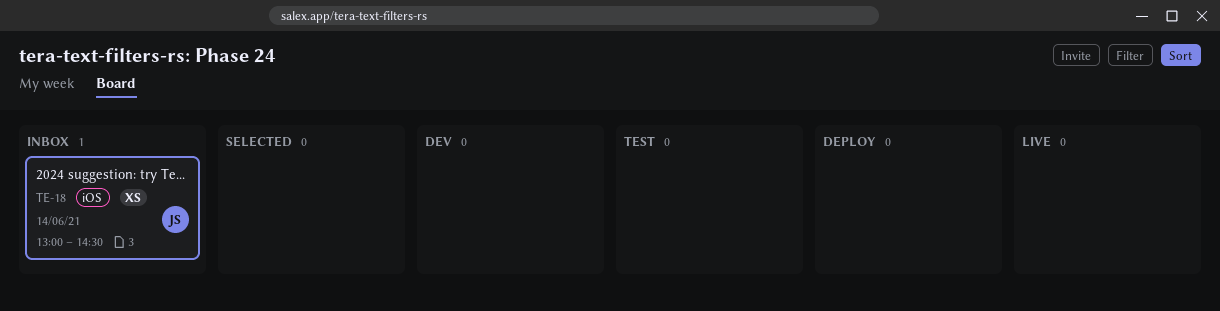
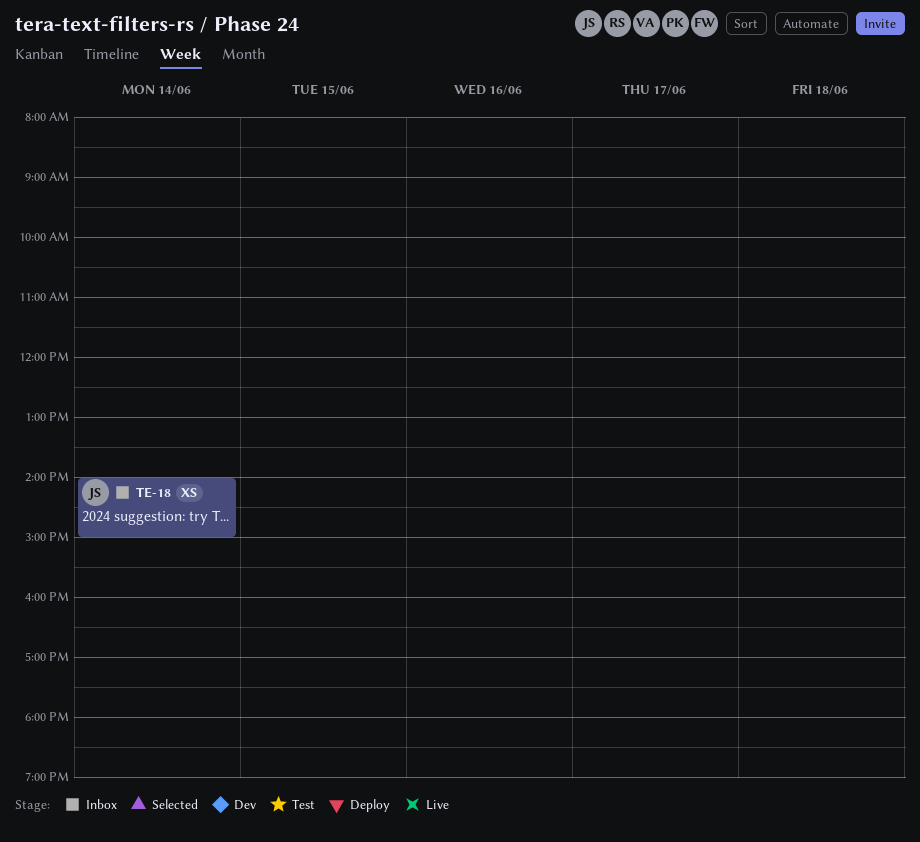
TE-18, begins: 13:00 -> 14:00
TE-18, ends: 14:30 -> 15:00

